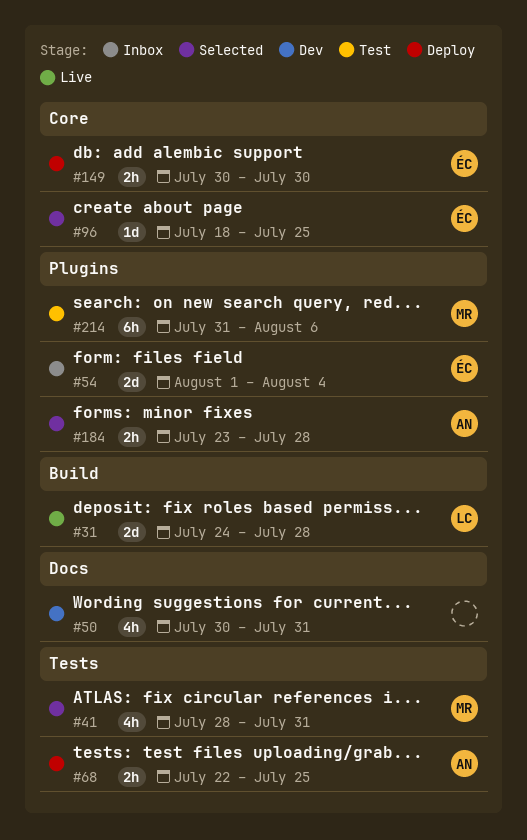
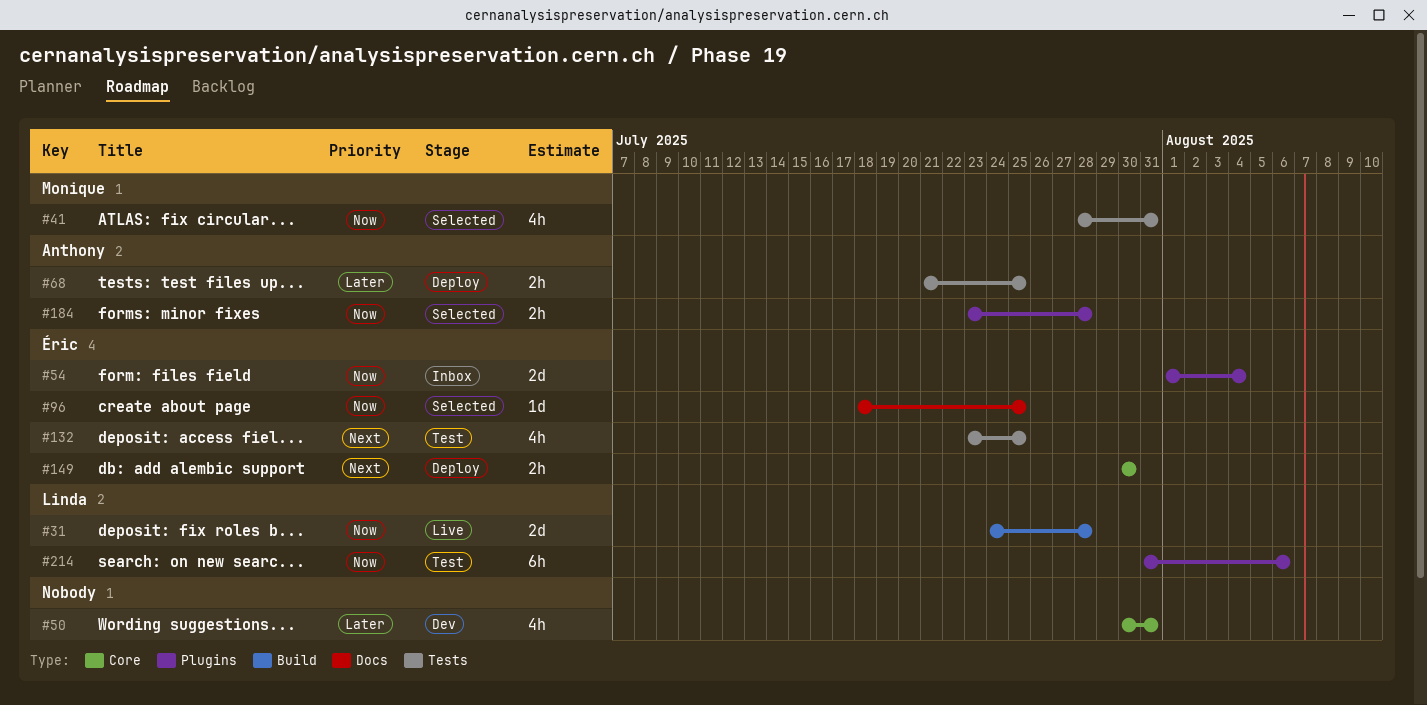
#50, label: Docs -> Core
#68, start: Jul 22 -> Jul 21
#96, label: Core -> Docs
#132: none -> present
#214, owner: Monique -> Linda

